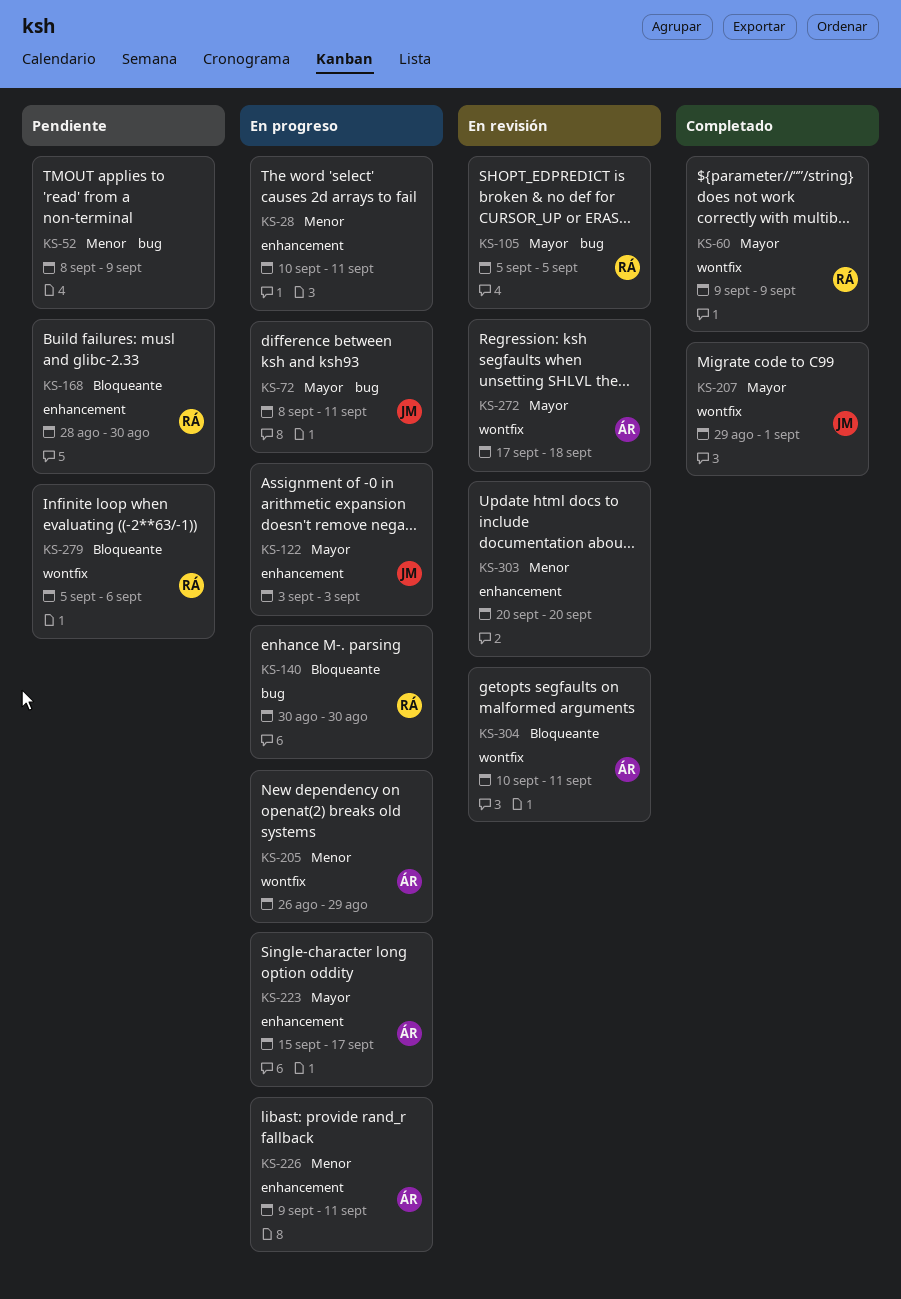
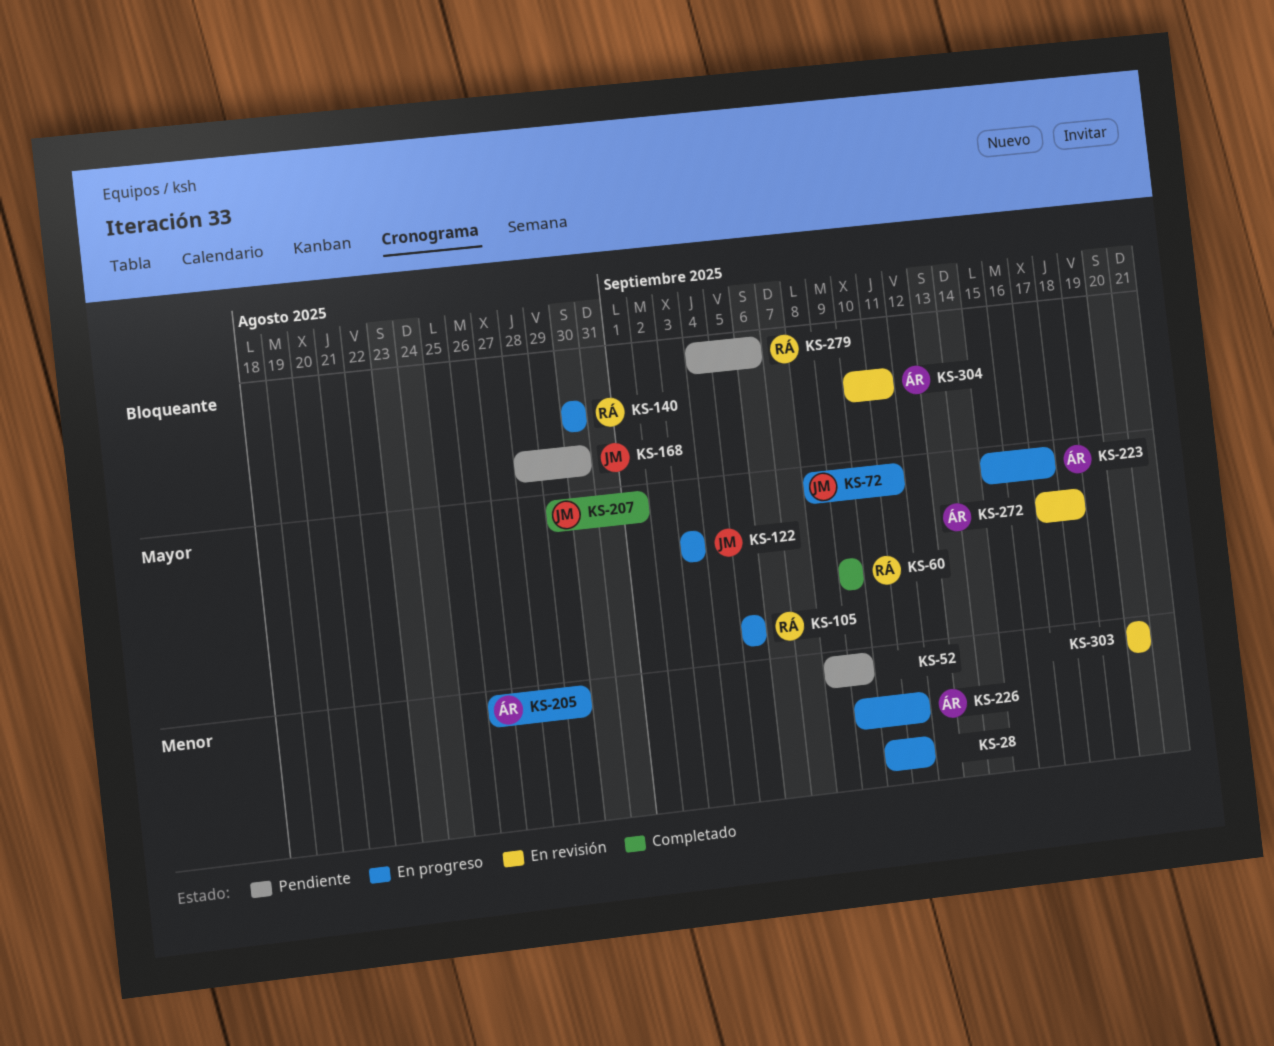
KS-105, status: En revisión -> En progreso
KS-168, owner: RÁ -> JM
KS-279, start: Sep 5 -> Sep 4

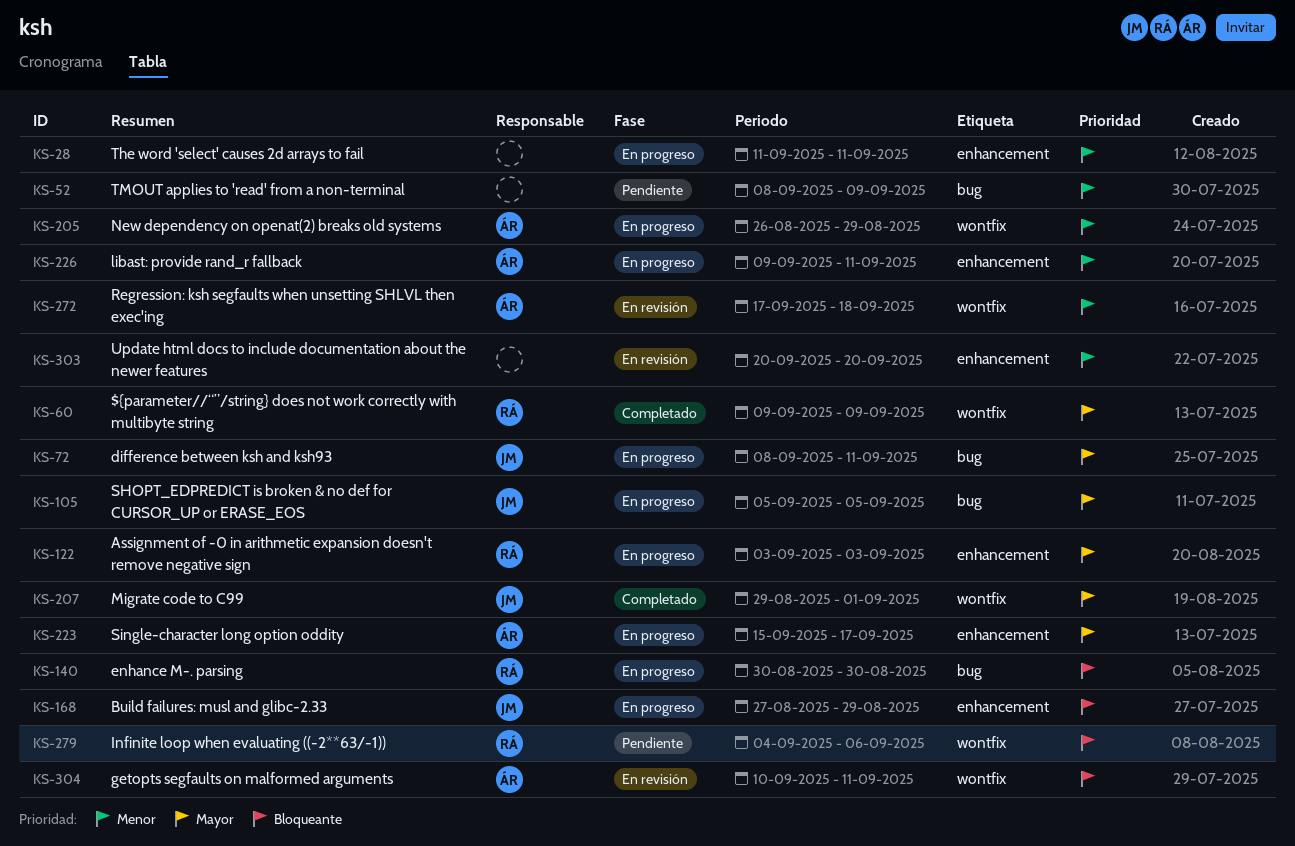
KS-28, start: Sep 10 -> Sep 11
KS-105, owner: RÁ -> JM
KS-122, owner: JM -> RÁ
KS-168, status: Pendiente -> En progreso
KS-168, start: Aug 28 -> Aug 27
KS-168, due: Aug 30 -> Aug 29
KS-272, priority: Mayor -> Menor

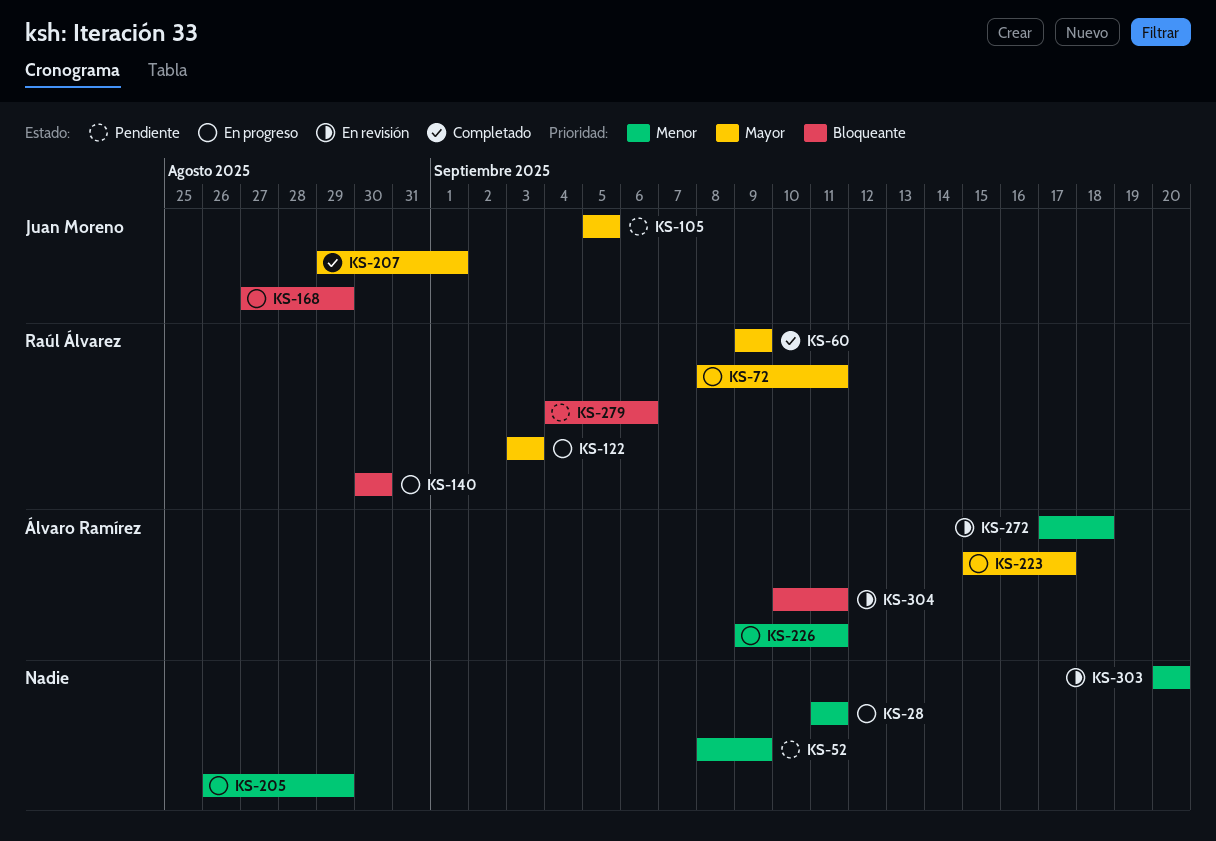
KS-72, owner: Juan Moreno -> Raúl Álvarez
KS-105, status: En progreso -> Pendiente
KS-205, owner: Álvaro Ramírez -> none

